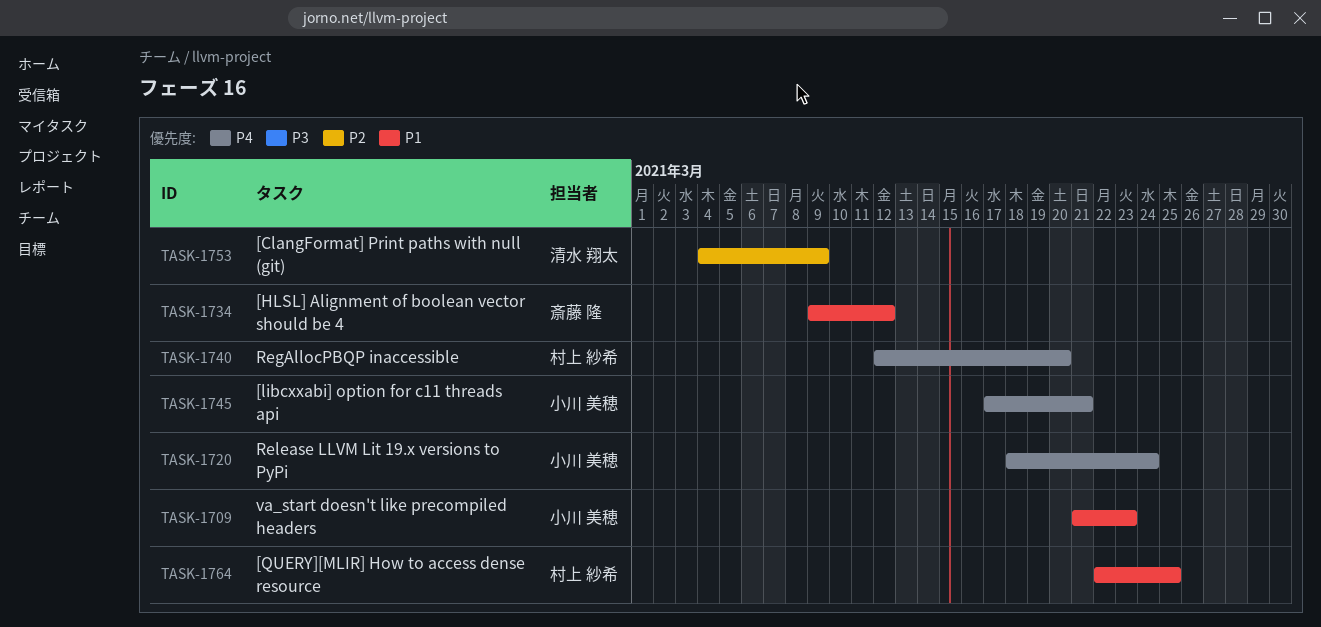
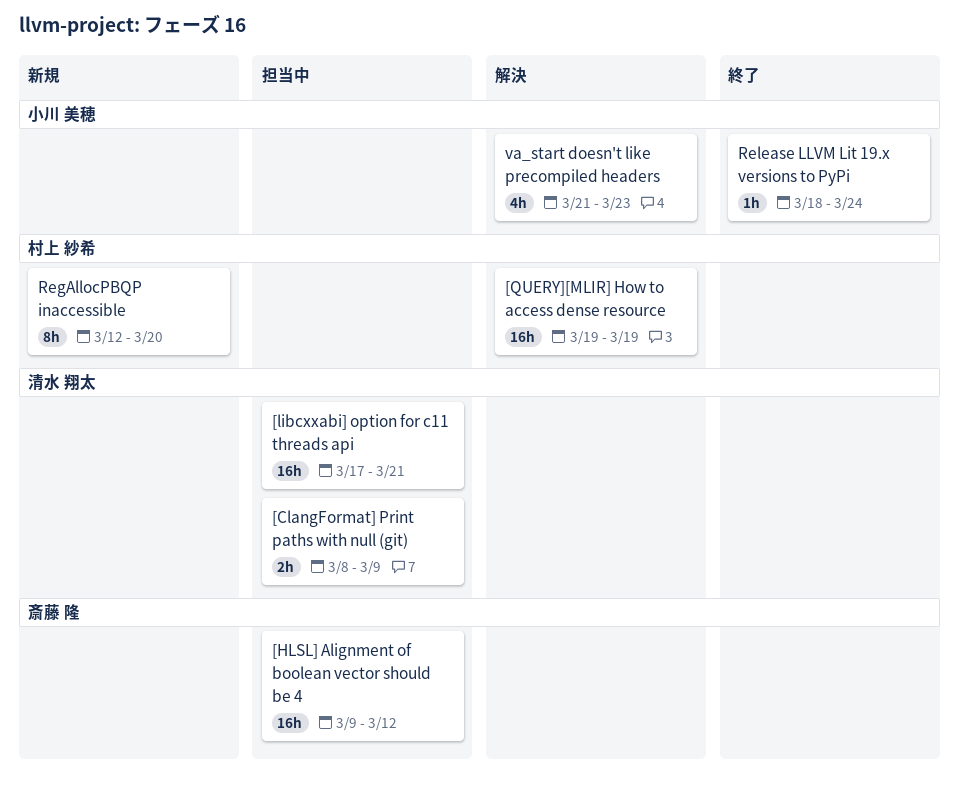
[ClangFormat] Print paths with null (git), start: Mar 4 -> Mar 8
[libcxxabi] option for c11 threads api, owner: 小川 美穂 -> 清水 翔太
[QUERY][MLIR] How to access dense resource, start: Mar 22 -> Mar 19
[QUERY][MLIR] How to access dense resource, due: Mar 25 -> Mar 19

